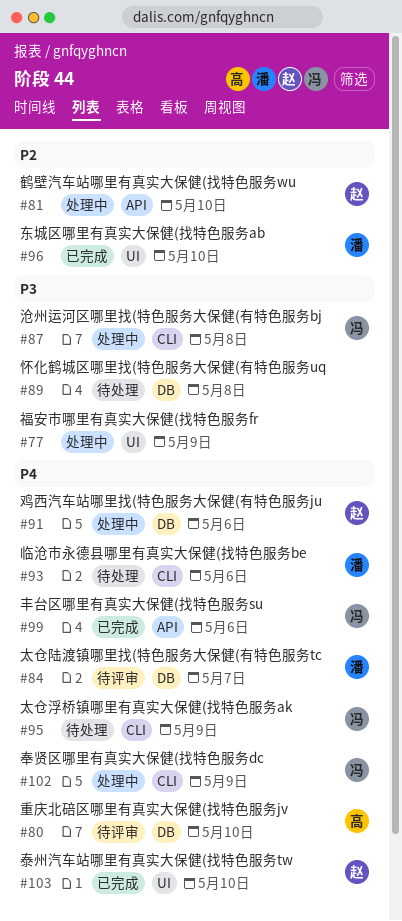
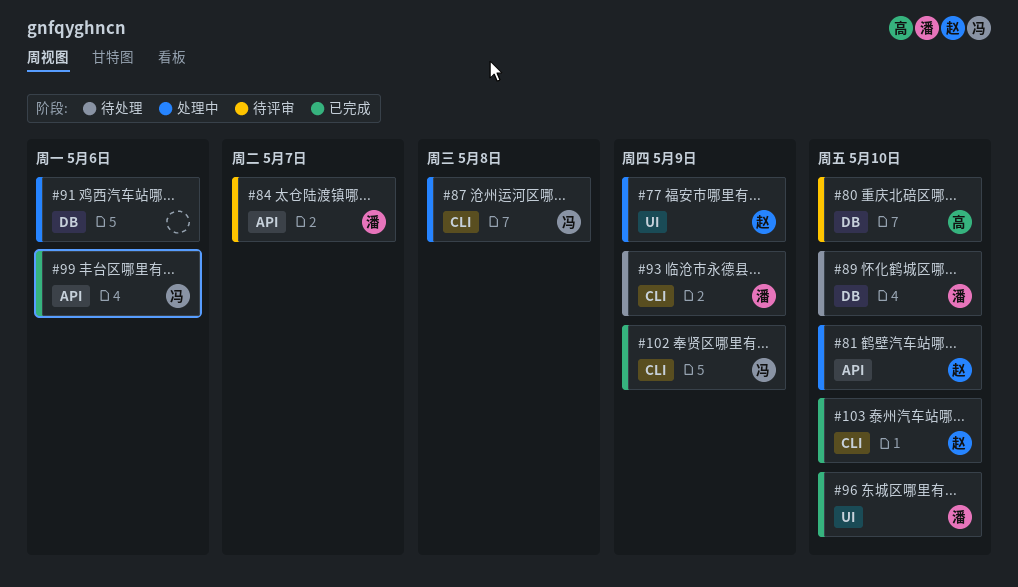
#77, owner: none -> 赵
#84, label: DB -> API
#89, owner: none -> 潘
#89, due: May 8 -> May 10
#91, owner: 赵 -> none
#93, due: May 6 -> May 9
#95: present -> none
#102, status: 处理中 -> 已完成
#103, label: UI -> CLI

